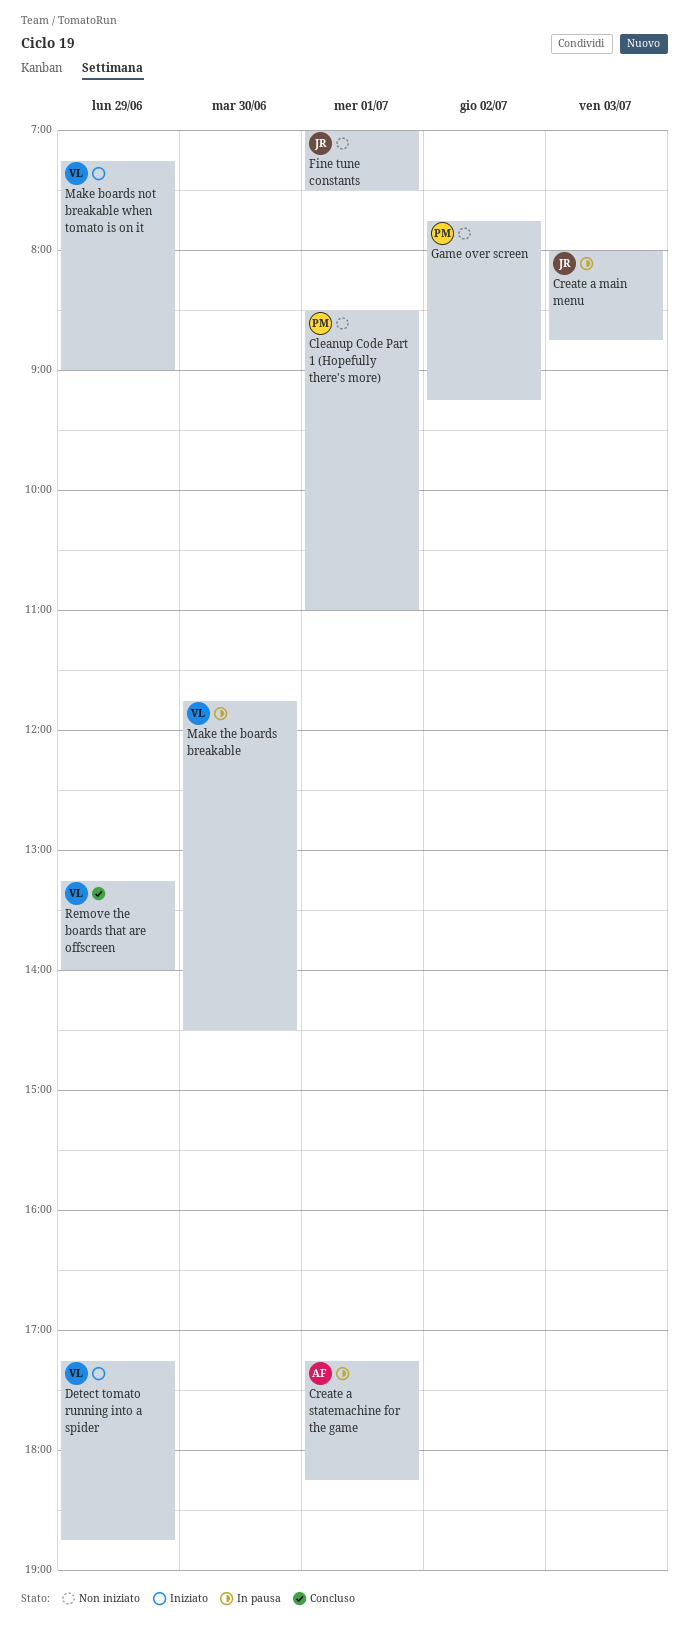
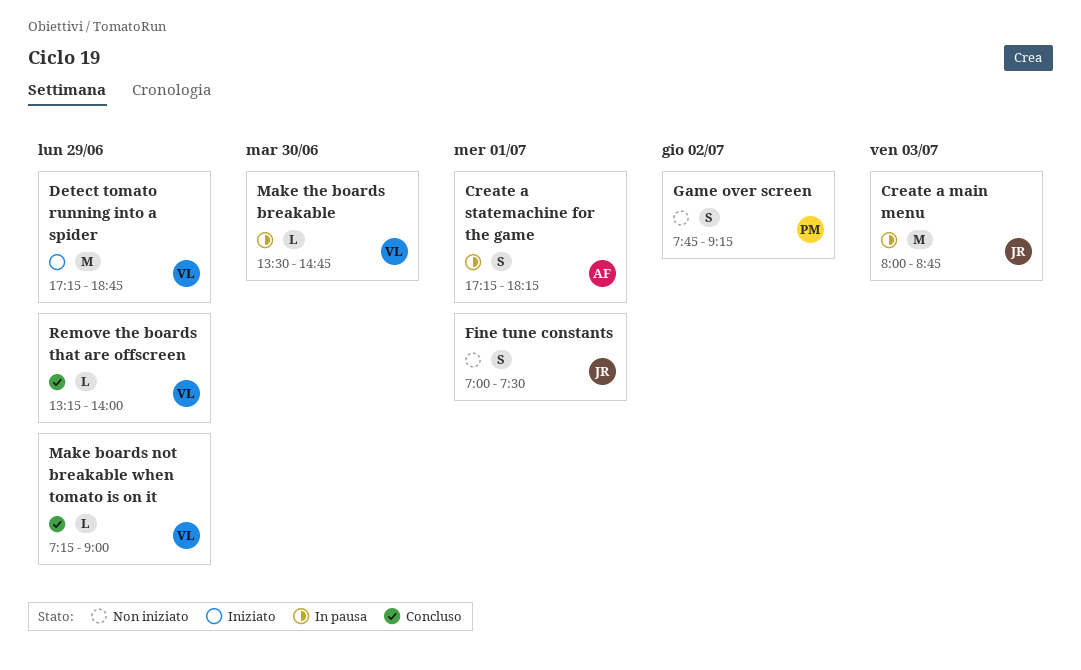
Cleanup Code Part 1 (Hopefully there's more): present -> none
Make boards not breakable when tomato is on it, status: Iniziato -> Concluso
Make the boards breakable, begins: 11:45 -> 13:30
Make the boards breakable, ends: 14:30 -> 14:45

